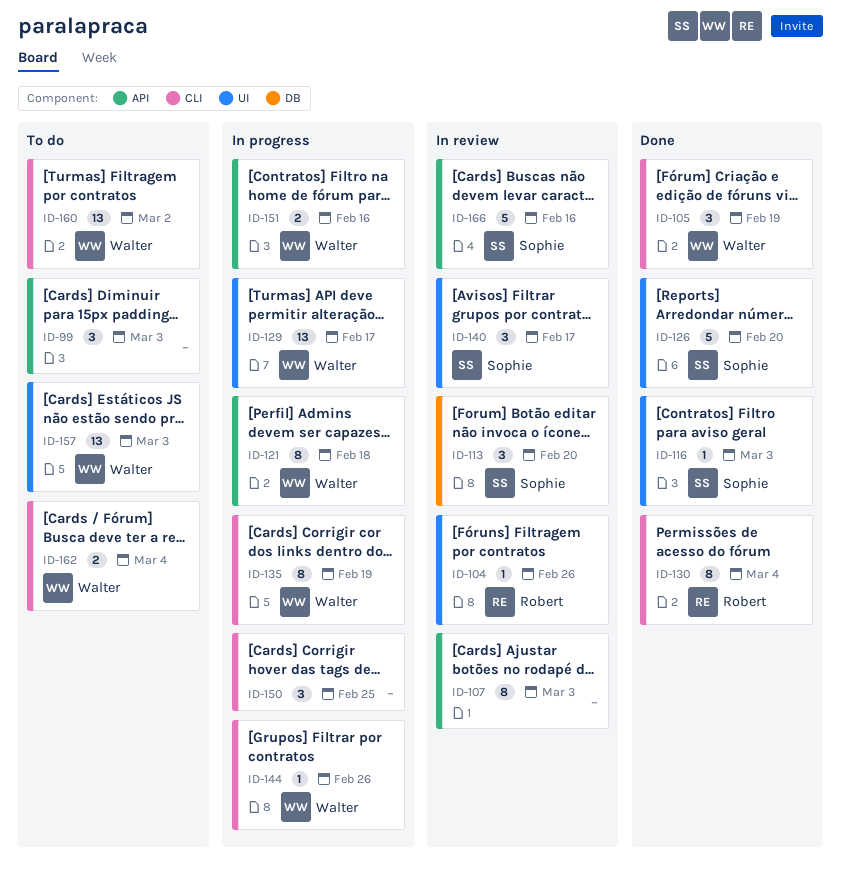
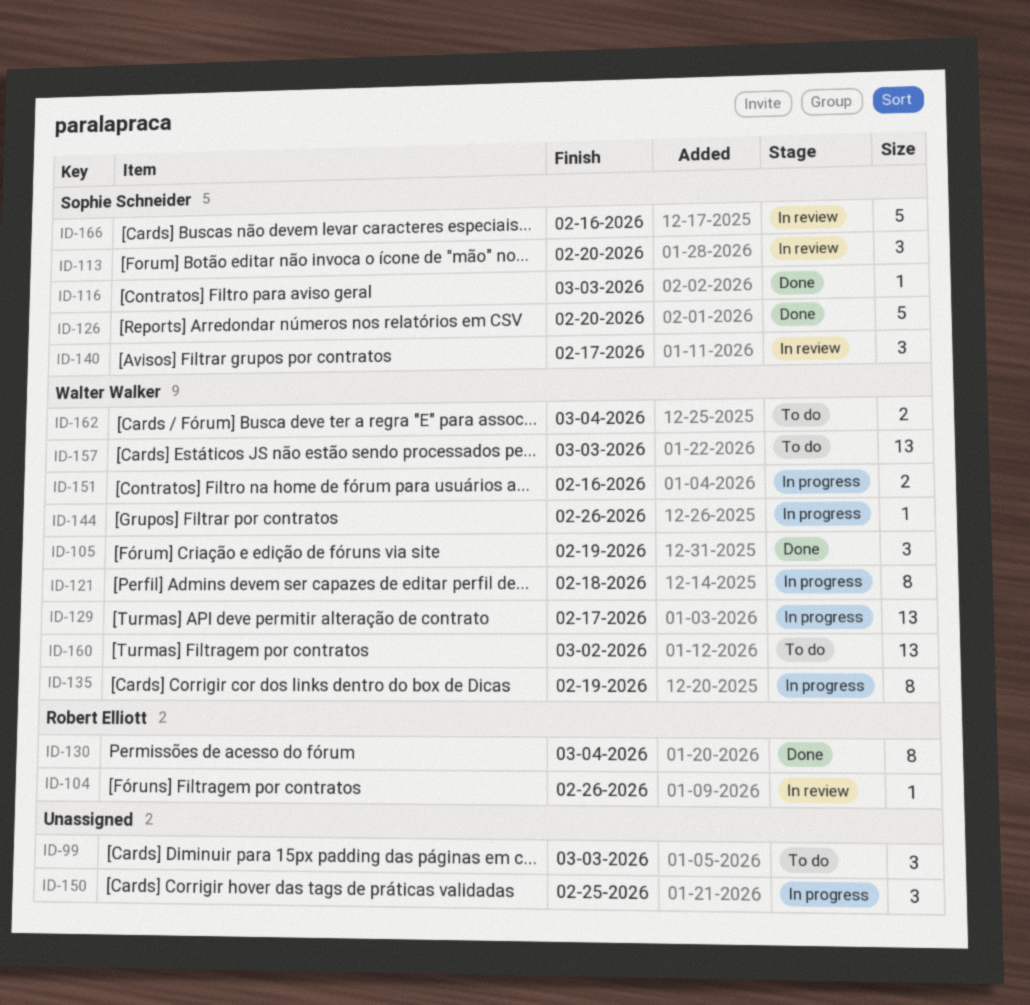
ID-107: present -> none

